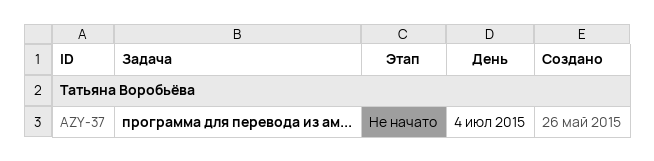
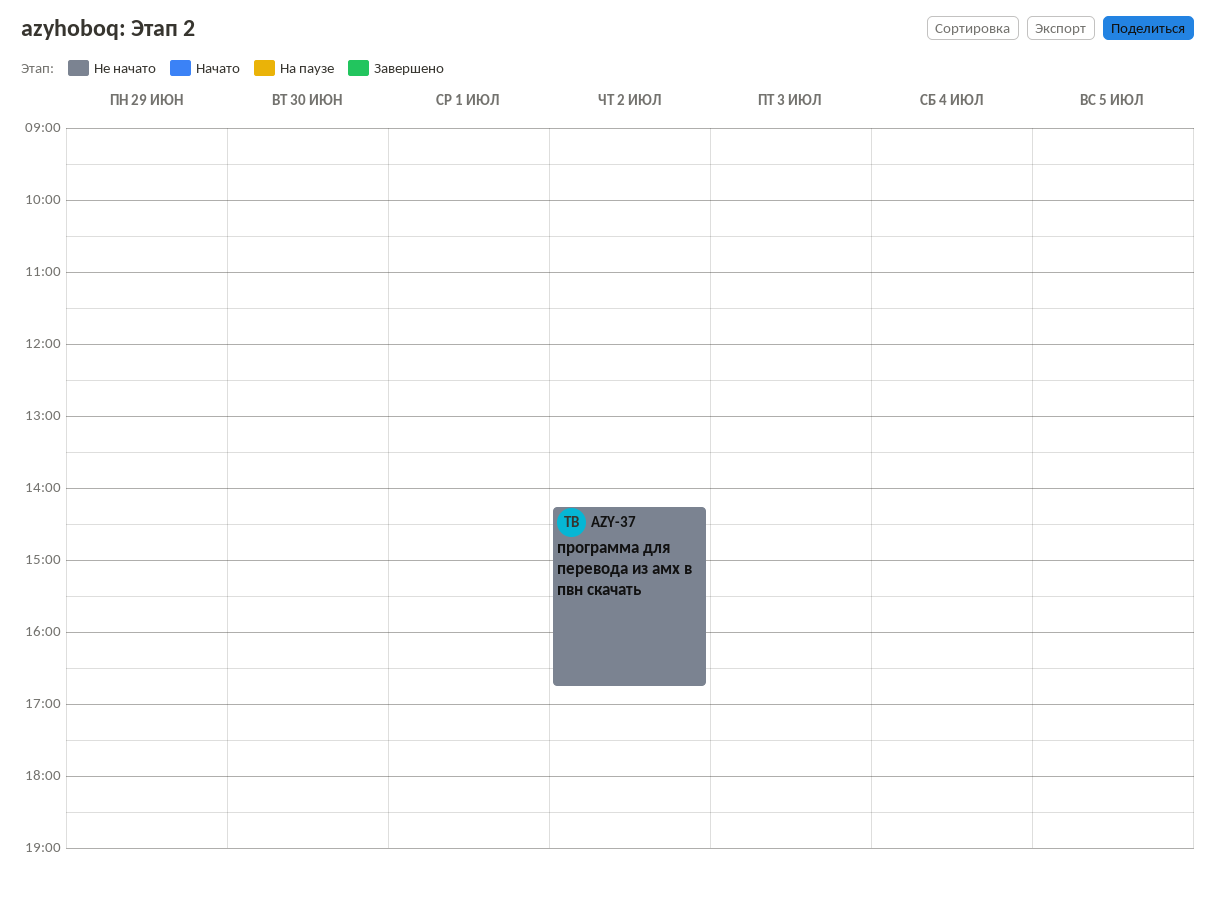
AZY-37, day: Jul 4 -> Jul 2

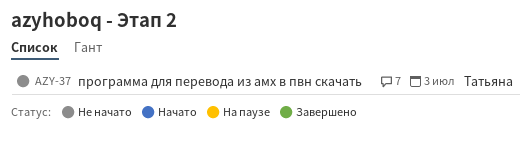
AZY-37, day: Jul 2 -> Jul 3

